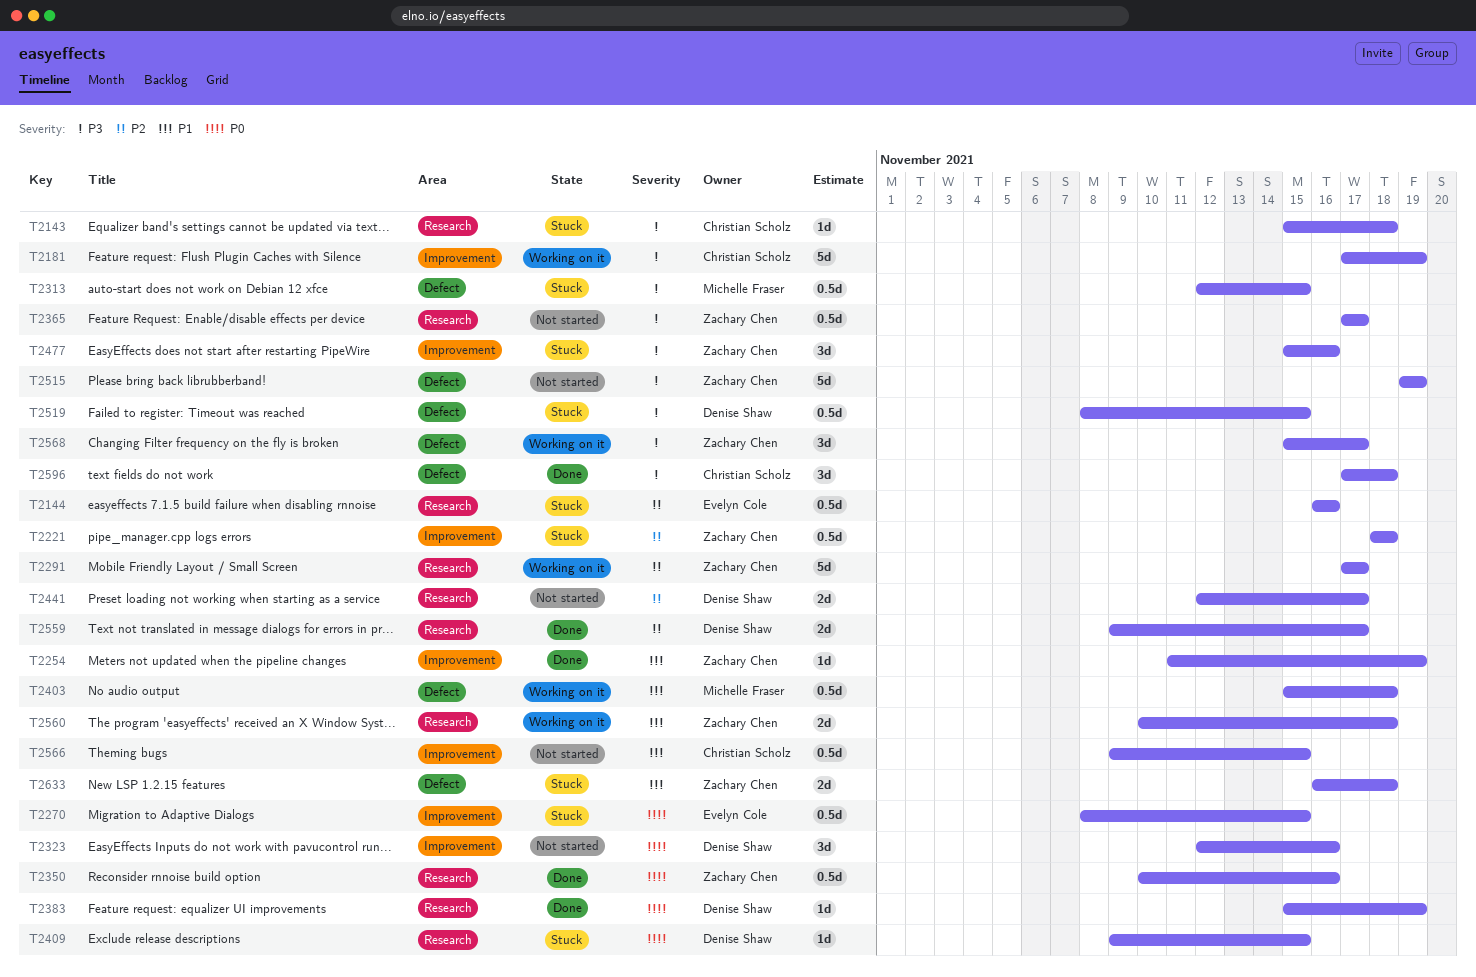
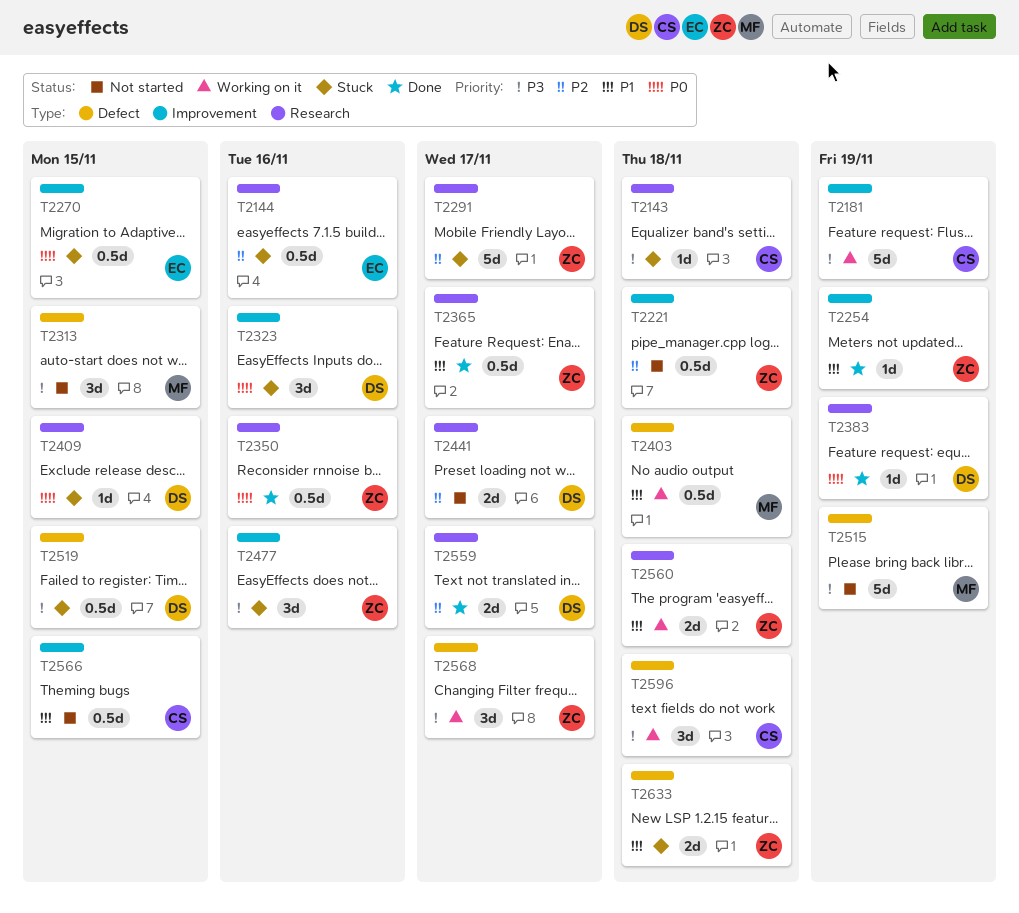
T2221, status: Stuck -> Not started
T2291, status: Working on it -> Stuck
T2313, status: Stuck -> Not started
T2313, estimate: 0.5d -> 3d
T2323, status: Not started -> Stuck
T2365, status: Not started -> Done
T2365, priority: P3 -> P1
T2515, owner: Zachary Chen -> Michelle Fraser
T2596, status: Done -> Working on it

